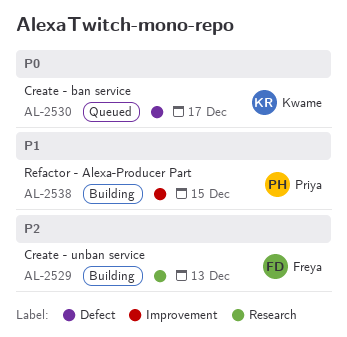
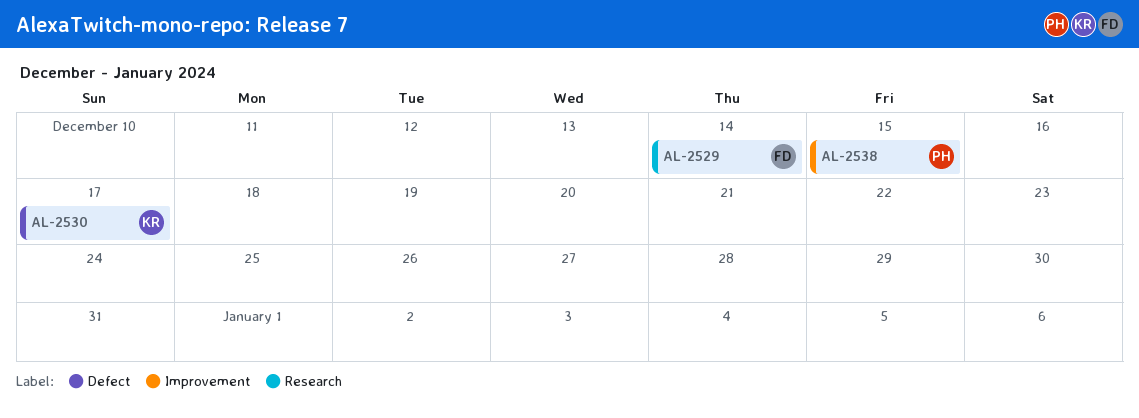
AL-2529, due: Dec 13 -> Dec 14

